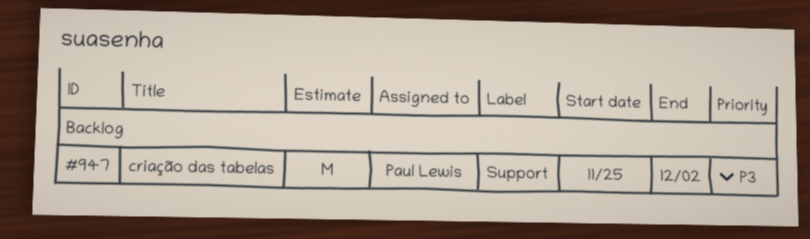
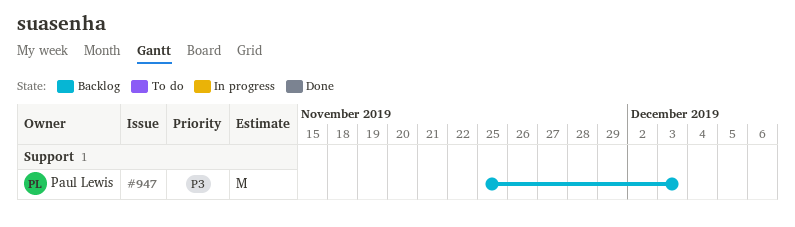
#947, due: Dec 2 -> Dec 3

